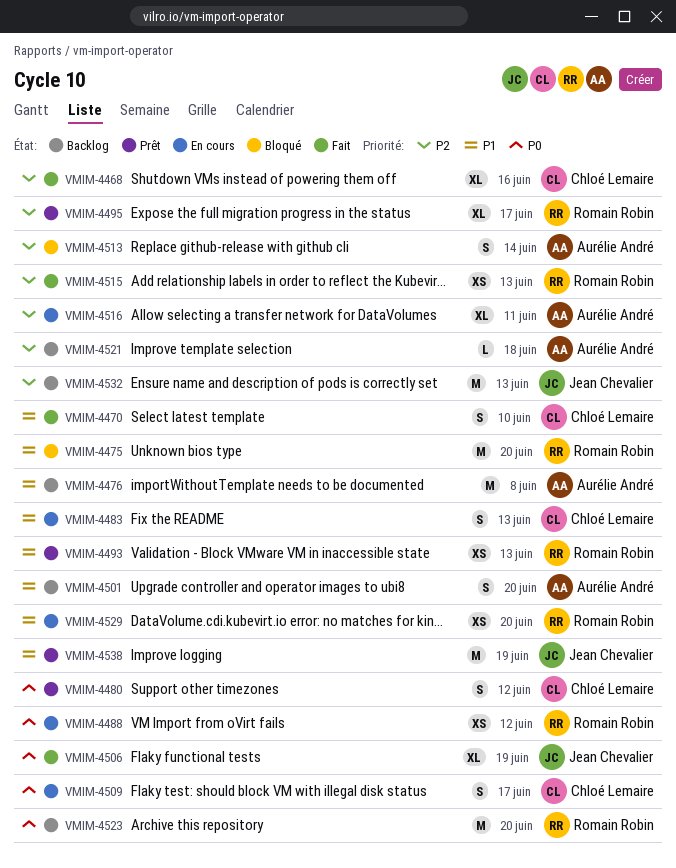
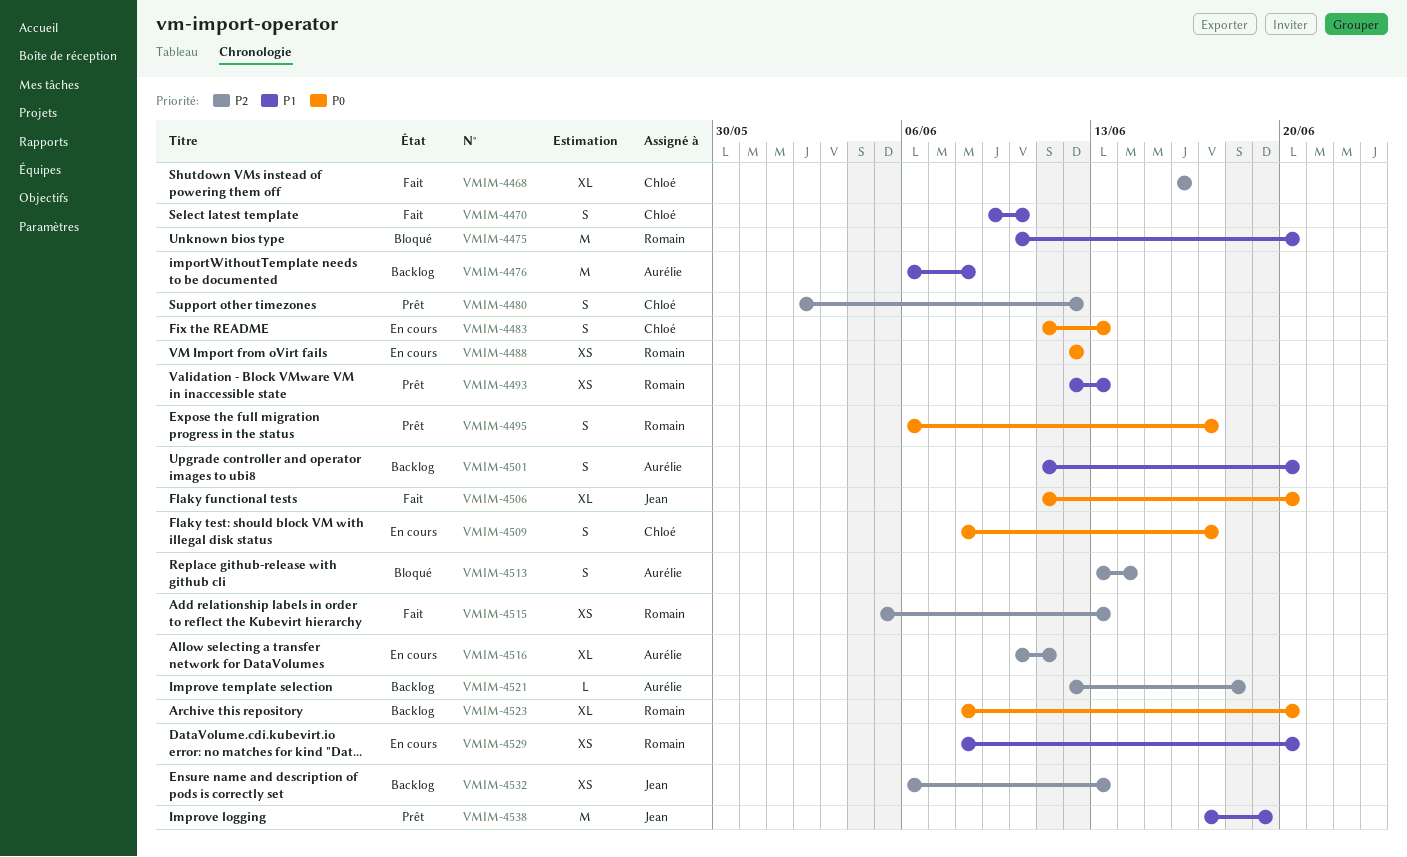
VMIM-4480, priority: P0 -> P2
VMIM-4483, priority: P1 -> P0
VMIM-4495, priority: P2 -> P0
VMIM-4495, estimate: XL -> S
VMIM-4506, due: Jun 19 -> Jun 20
VMIM-4523, estimate: M -> XL
VMIM-4532, estimate: M -> XS

